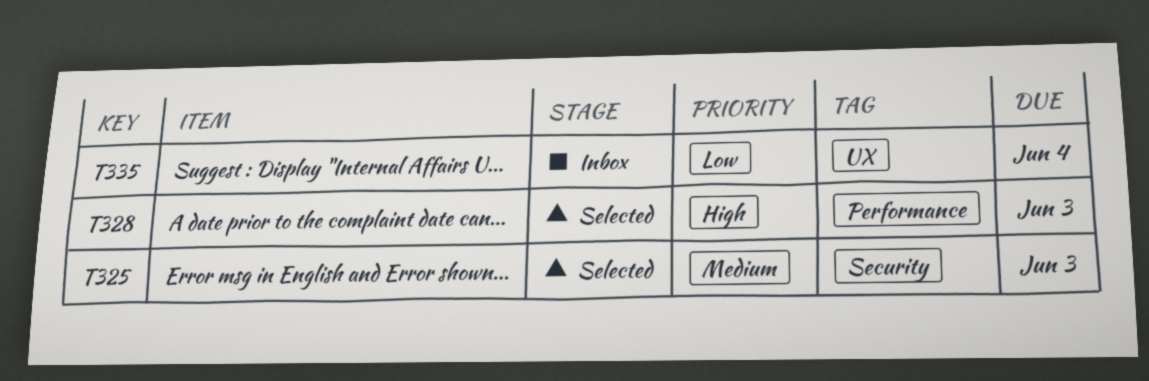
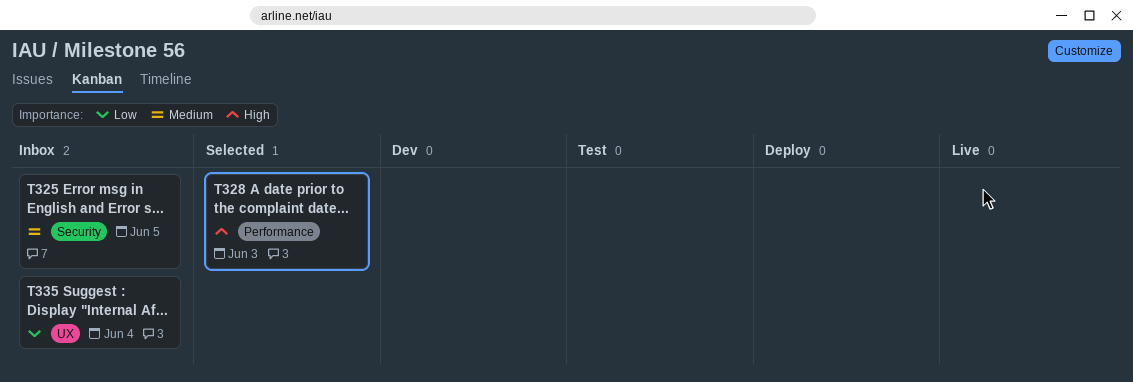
T325, status: Selected -> Inbox
T325, due: Jun 3 -> Jun 5

